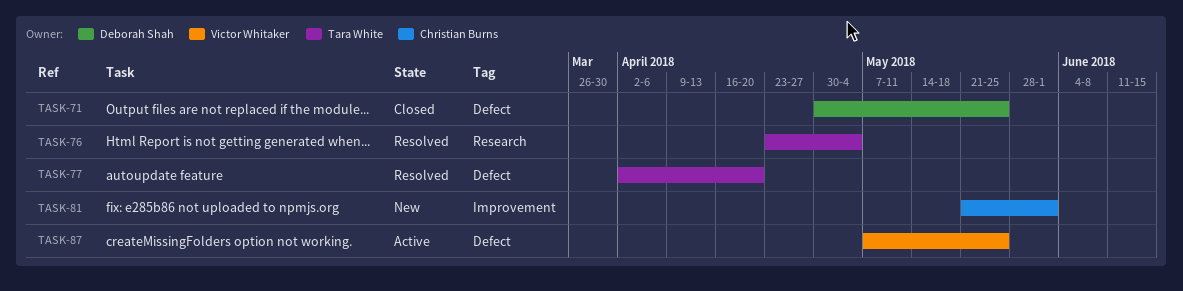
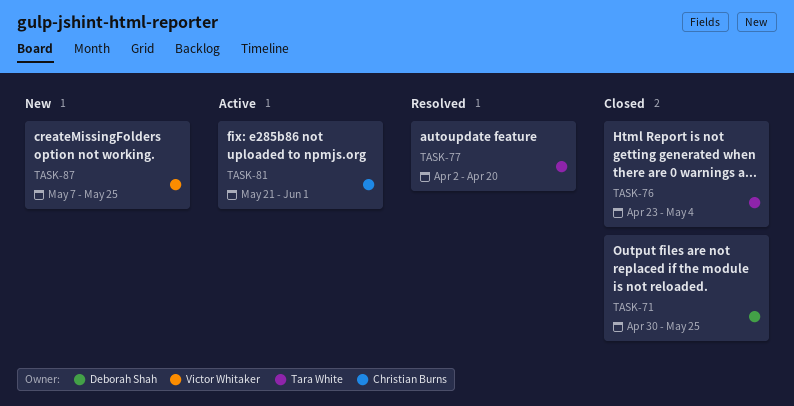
TASK-76, status: Resolved -> Closed
TASK-81, status: New -> Active
TASK-87, status: Active -> New

